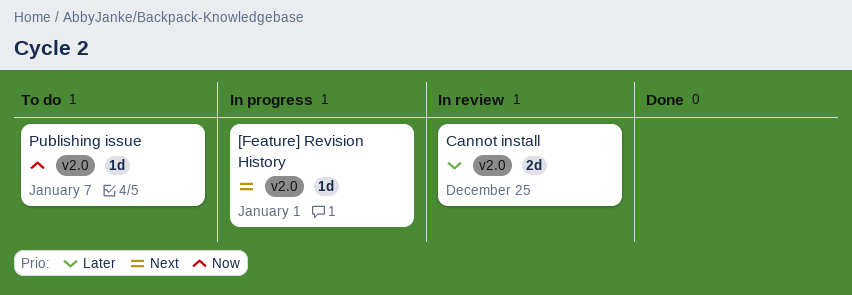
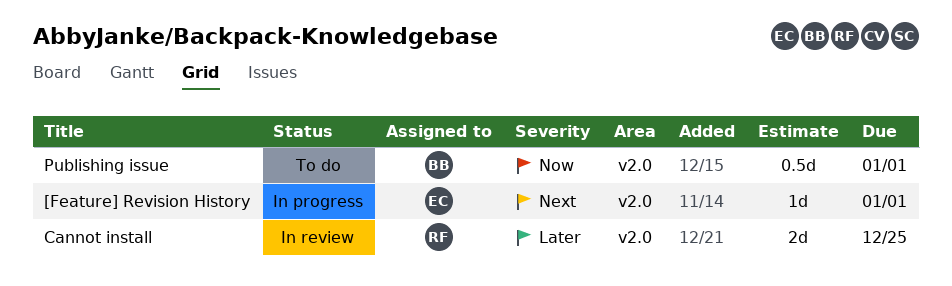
Publishing issue, estimate: 1d -> 0.5d
Publishing issue, due: Jan 7 -> Jan 1

